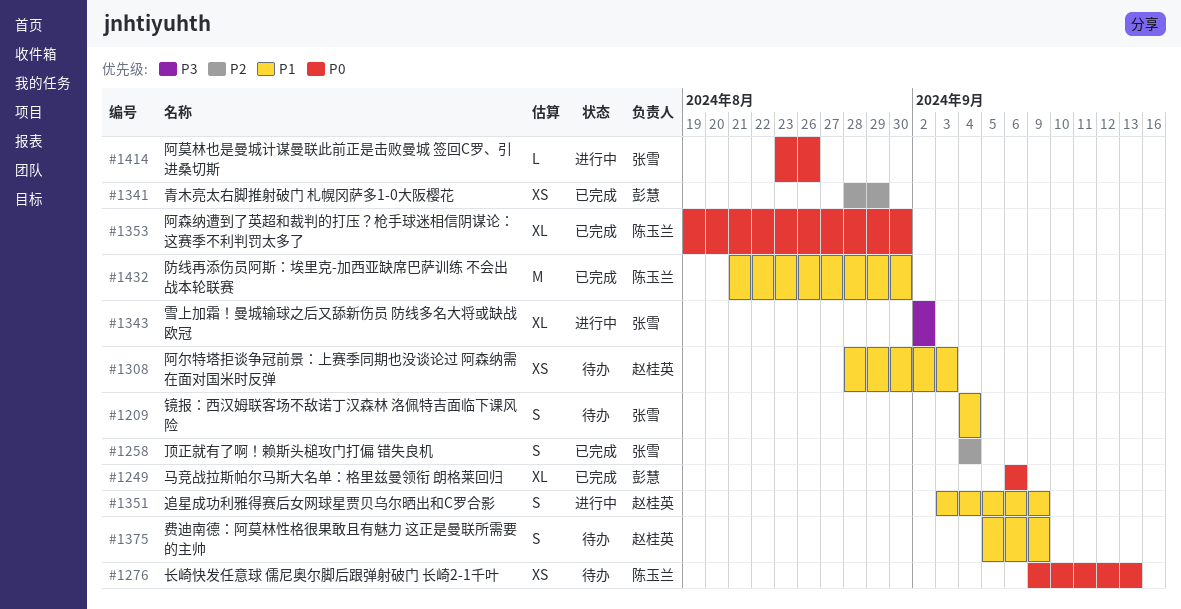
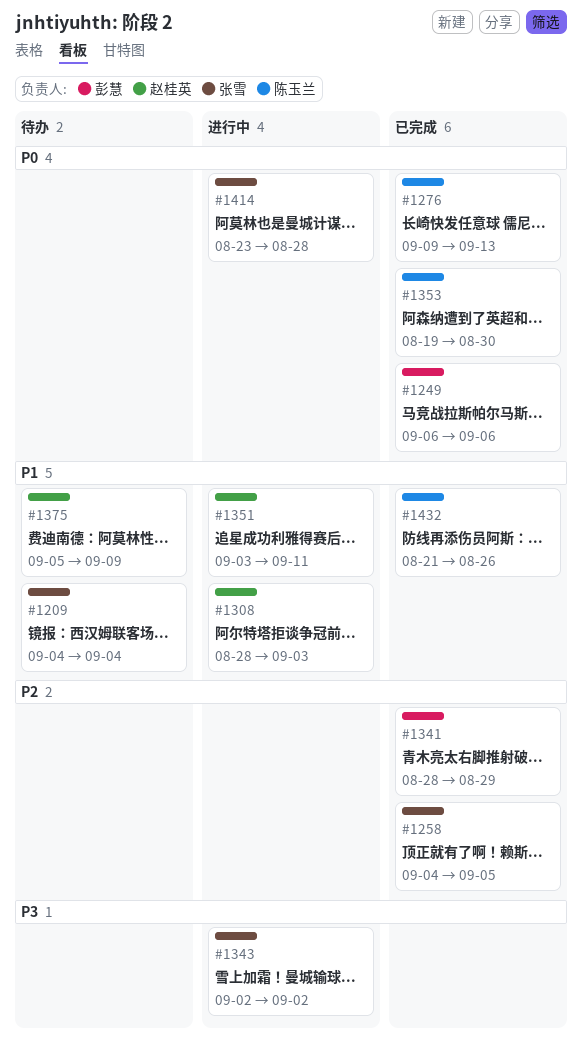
#1258, due: Sep 4 -> Sep 5
#1276, status: 待办 -> 已完成
#1308, status: 待办 -> 进行中
#1351, due: Sep 9 -> Sep 11
#1414, due: Aug 26 -> Aug 28
#1432, due: Aug 30 -> Aug 26

